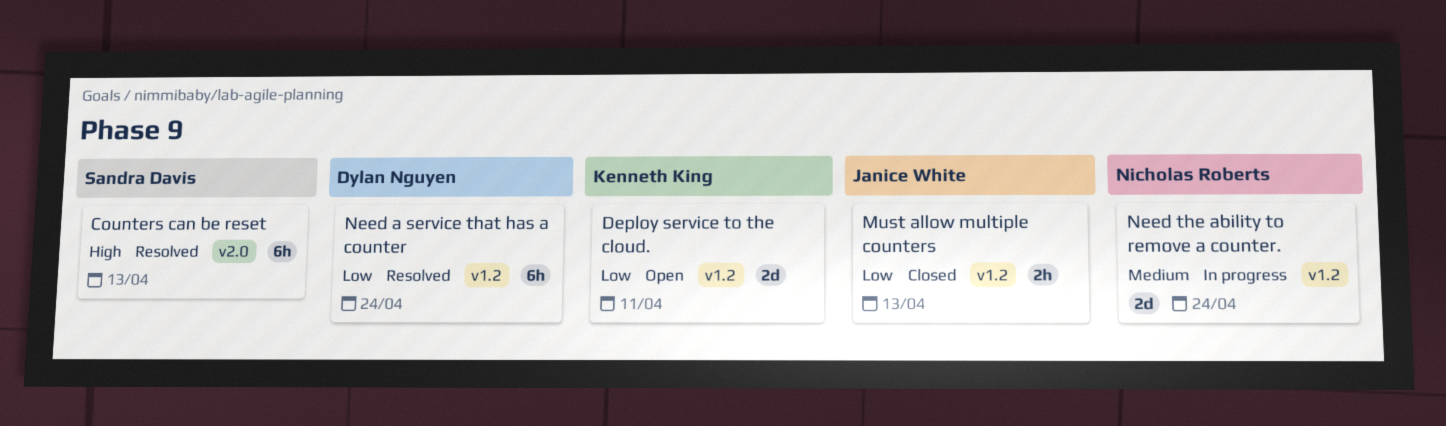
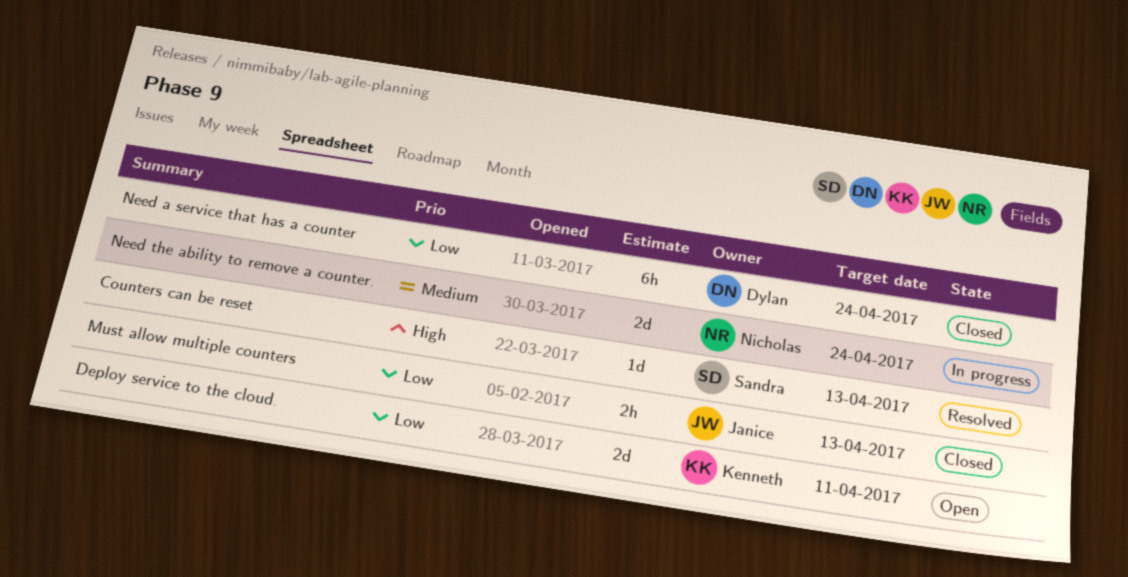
Counters can be reset, estimate: 6h -> 1d
Need a service that has a counter, status: Resolved -> Closed

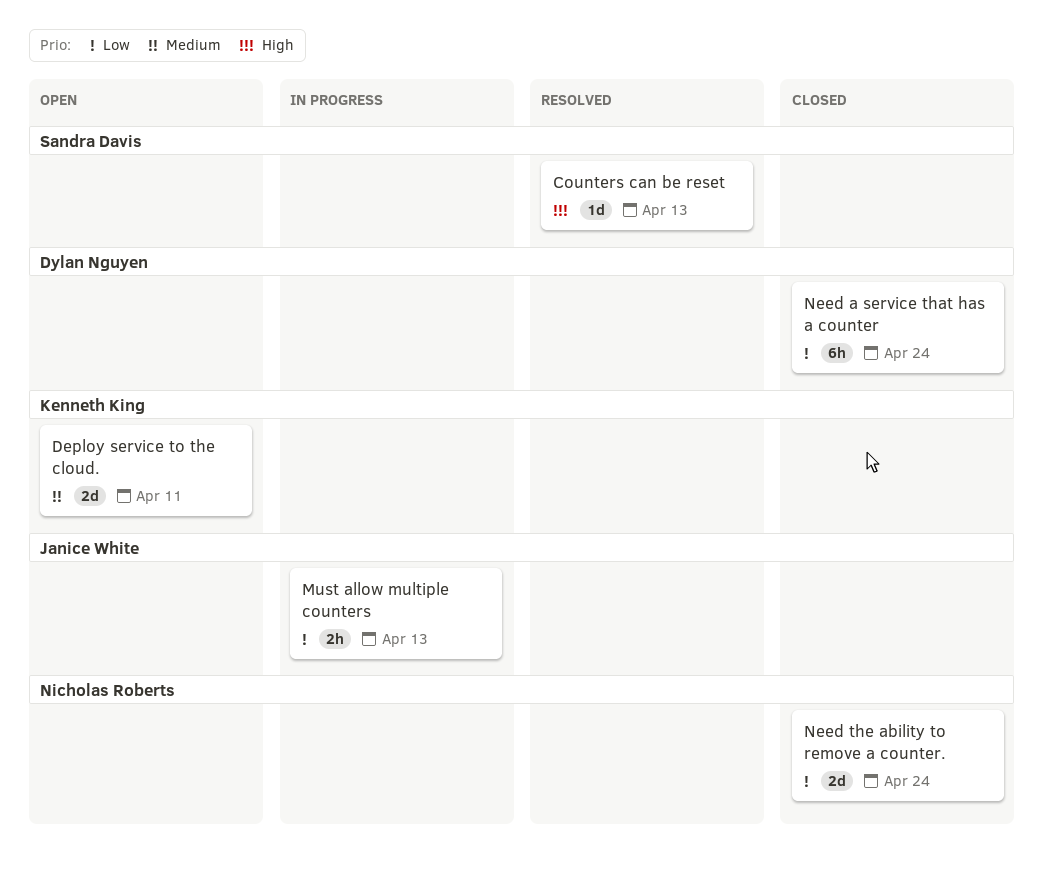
Deploy service to the cloud., priority: Low -> Medium
Must allow multiple counters, status: Closed -> In progress
Need the ability to remove a counter., status: In progress -> Closed
Need the ability to remove a counter., priority: Medium -> Low

